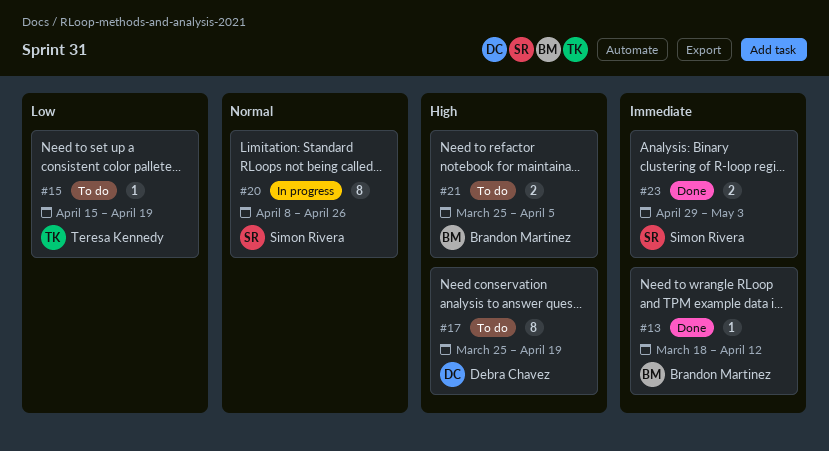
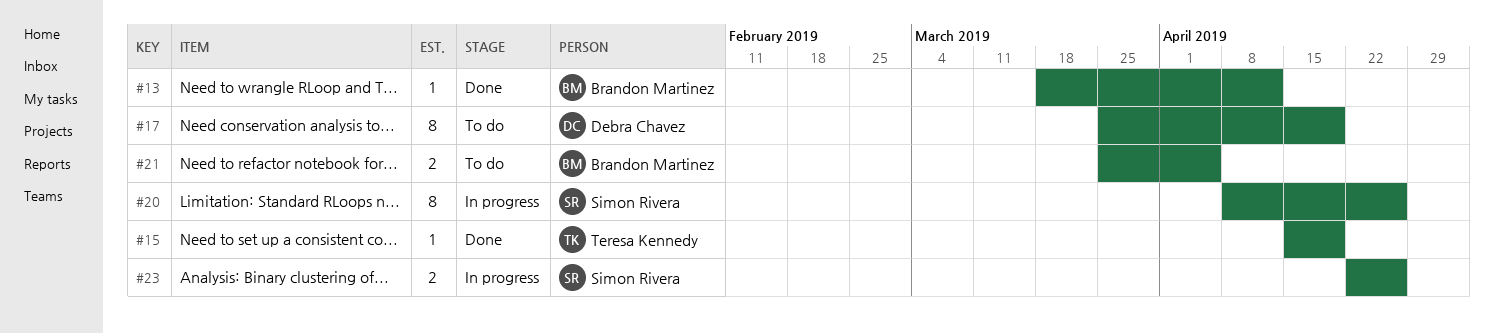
#15, status: To do -> Done
#23, status: Done -> In progress
#23, start: Apr 29 -> Apr 22
#23, due: May 3 -> Apr 26

